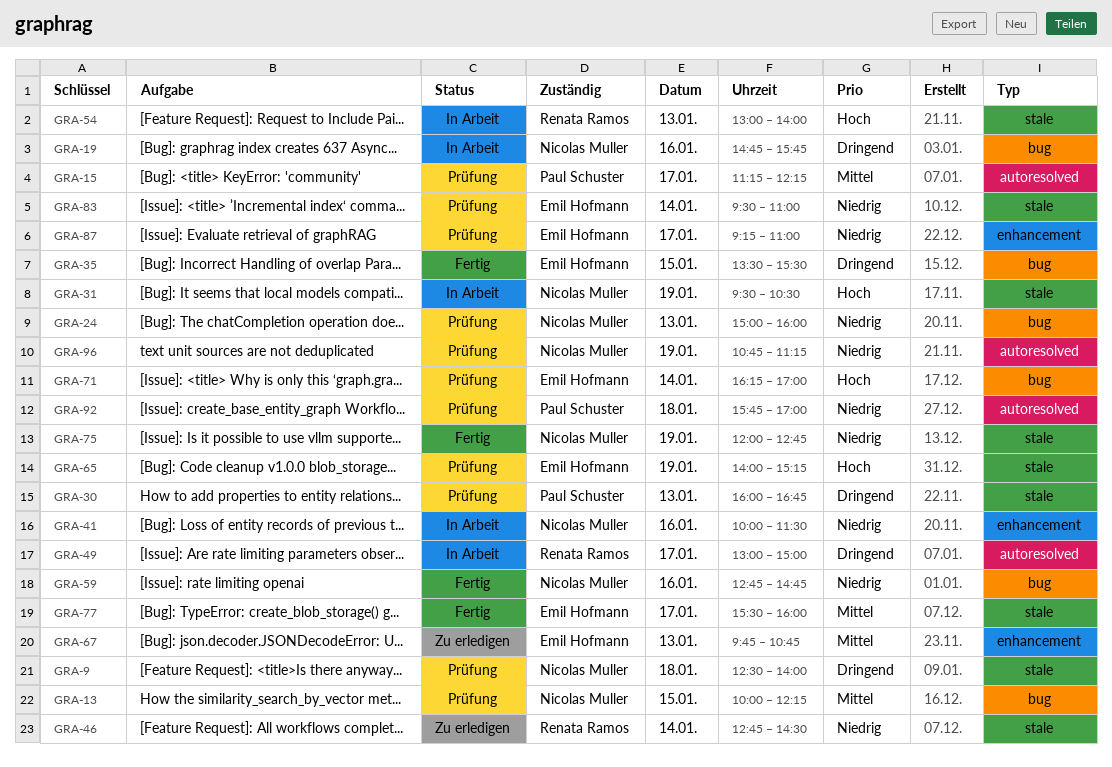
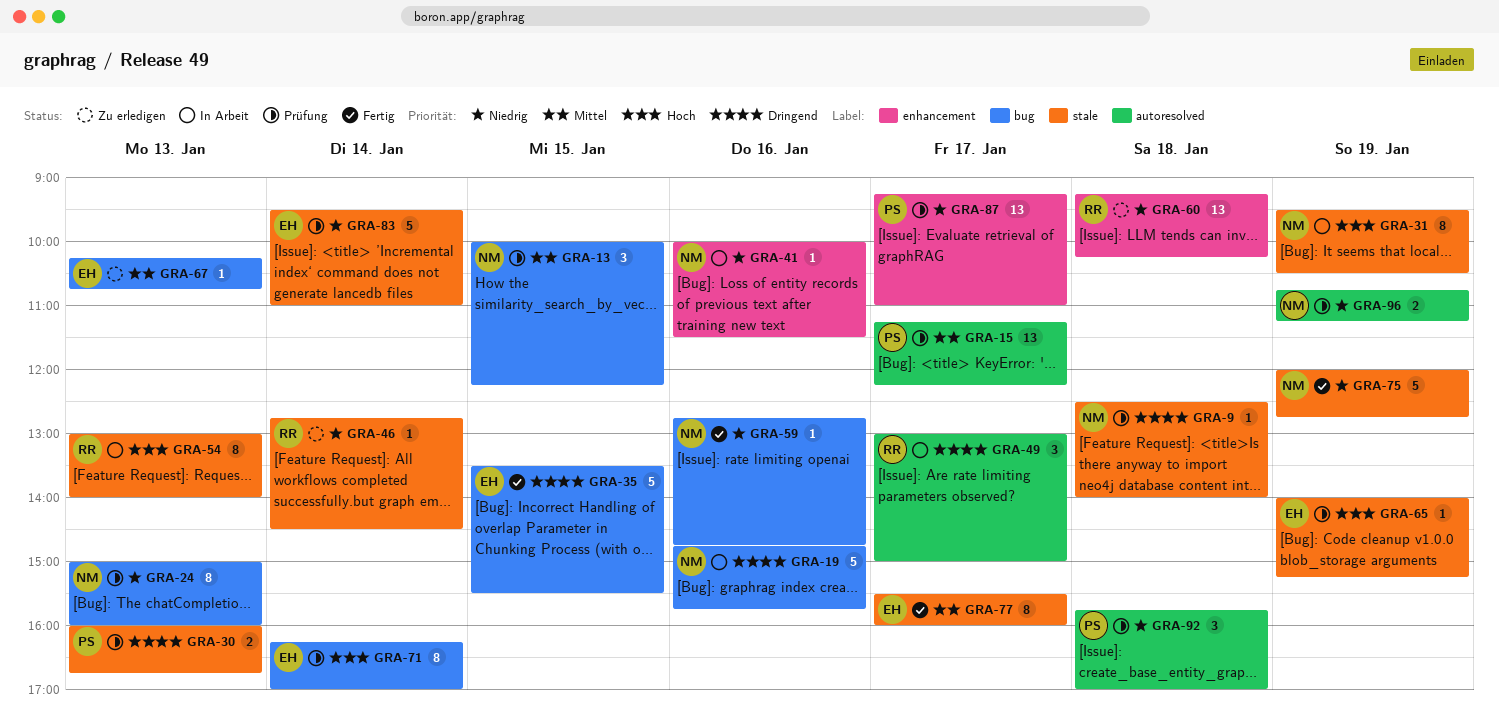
GRA-60: none -> present
GRA-67, label: enhancement -> bug
GRA-67, begins: 09:45 -> 10:15
GRA-87, owner: Emil Hofmann -> Paul Schuster

